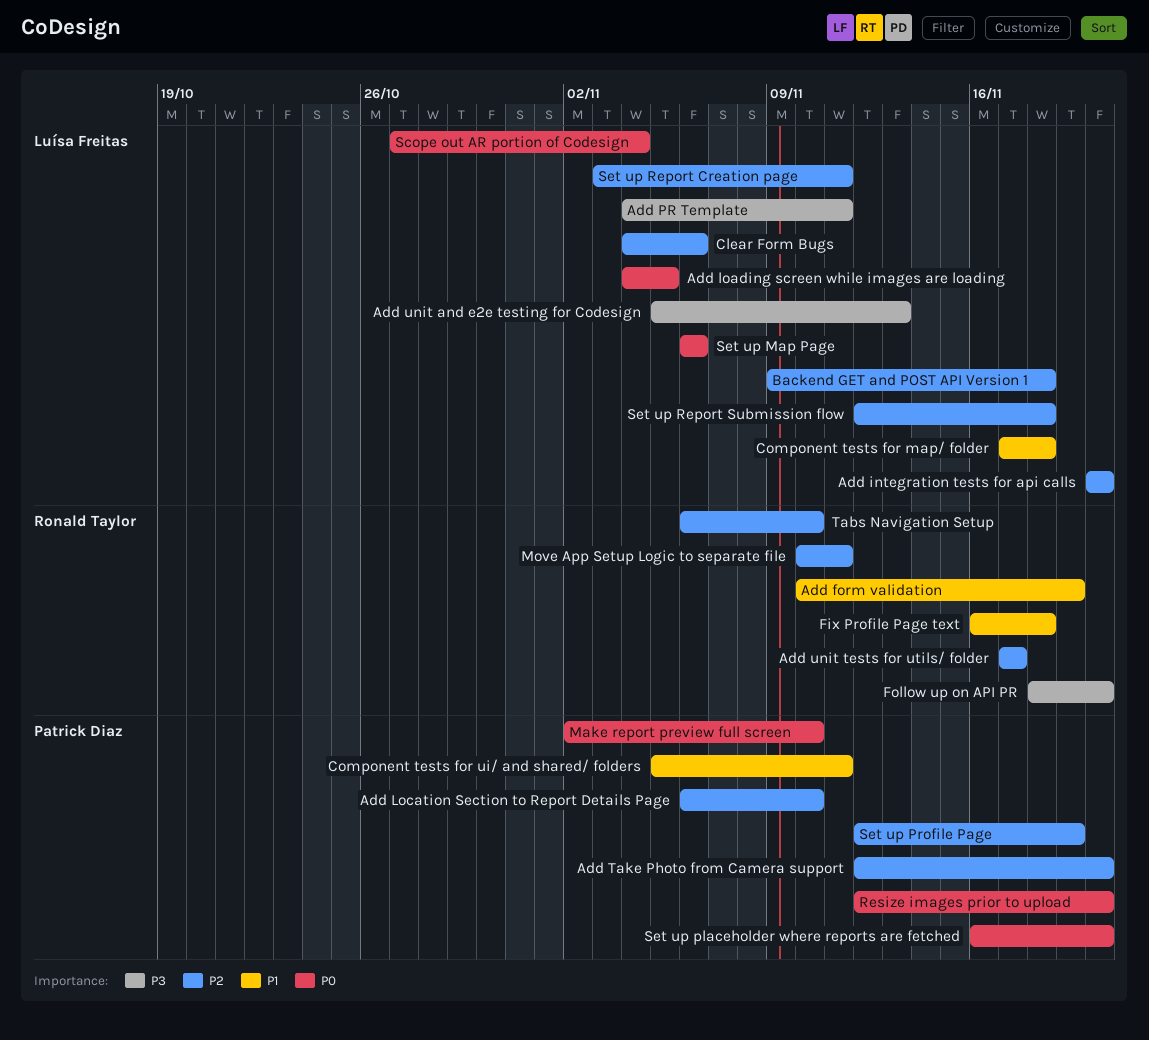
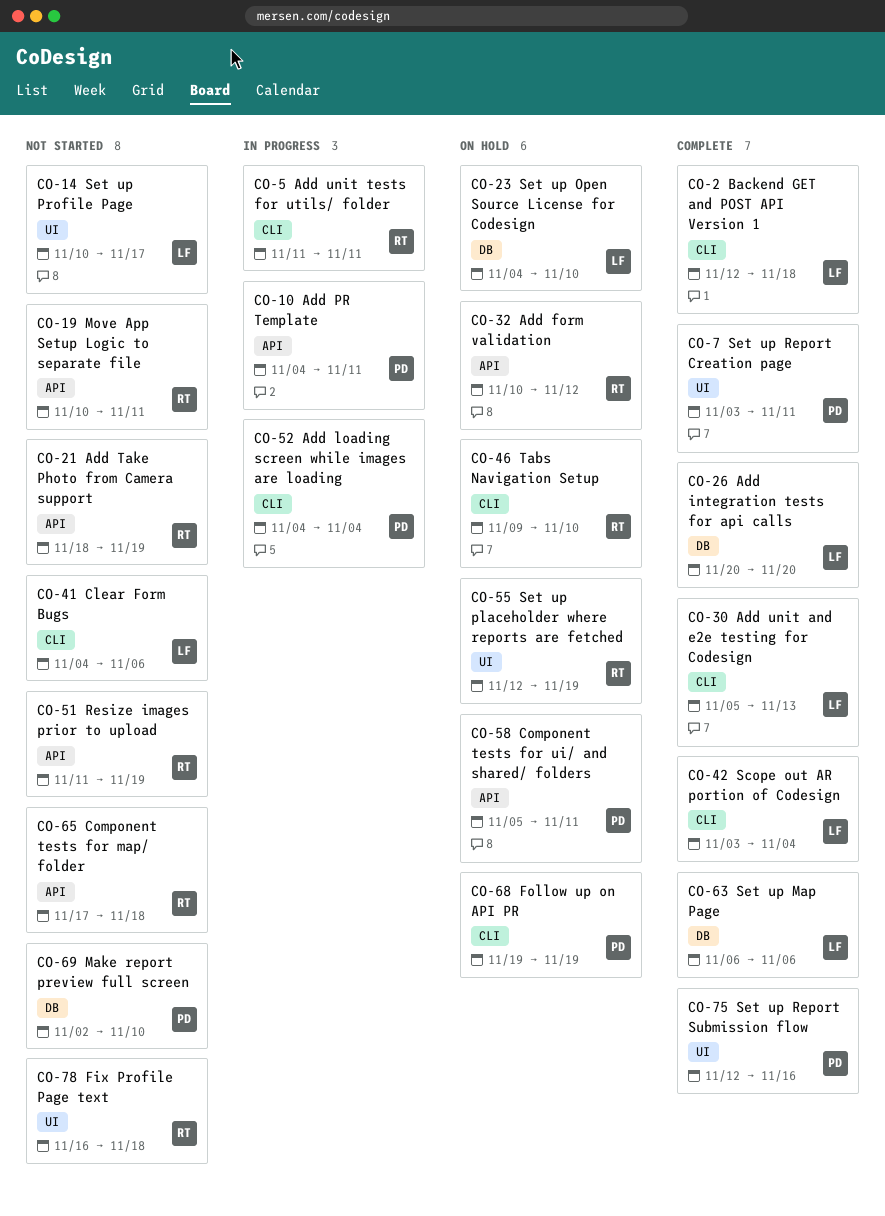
Add form validation, due: Nov 19 -> Nov 12
Add loading screen while images are loading, owner: Luísa Freitas -> Patrick Diaz
Add loading screen while images are loading, due: Nov 5 -> Nov 4
Add Location Section to Report Details Page: present -> none
Add PR Template, owner: Luísa Freitas -> Patrick Diaz
Add Take Photo from Camera support, owner: Patrick Diaz -> Ronald Taylor
Add Take Photo from Camera support, start: Nov 12 -> Nov 18
Add Take Photo from Camera support, due: Nov 20 -> Nov 19
Add unit tests for utils/ folder, start: Nov 17 -> Nov 11
Add unit tests for utils/ folder, due: Nov 17 -> Nov 11
Backend GET and POST API Version 1, start: Nov 9 -> Nov 12
Component tests for map/ folder, owner: Luísa Freitas -> Ronald Taylor
Follow up on API PR, owner: Ronald Taylor -> Patrick Diaz
Follow up on API PR, start: Nov 18 -> Nov 19
Follow up on API PR, due: Nov 20 -> Nov 19
Resize images prior to upload, owner: Patrick Diaz -> Ronald Taylor
Resize images prior to upload, start: Nov 12 -> Nov 11
Resize images prior to upload, due: Nov 20 -> Nov 19
Scope out AR portion of Codesign, start: Oct 27 -> Nov 3
Set up Open Source License for Codesign: none -> present
Set up placeholder where reports are fetched, owner: Patrick Diaz -> Ronald Taylor
Set up placeholder where reports are fetched, start: Nov 16 -> Nov 12
Set up placeholder where reports are fetched, due: Nov 20 -> Nov 19
Set up Profile Page, owner: Patrick Diaz -> Luísa Freitas
Set up Profile Page, start: Nov 12 -> Nov 10
Set up Profile Page, due: Nov 19 -> Nov 17
Set up Report Creation page, owner: Luísa Freitas -> Patrick Diaz
Set up Report Submission flow, owner: Luísa Freitas -> Patrick Diaz
Set up Report Submission flow, due: Nov 18 -> Nov 16
Tabs Navigation Setup, start: Nov 6 -> Nov 9

